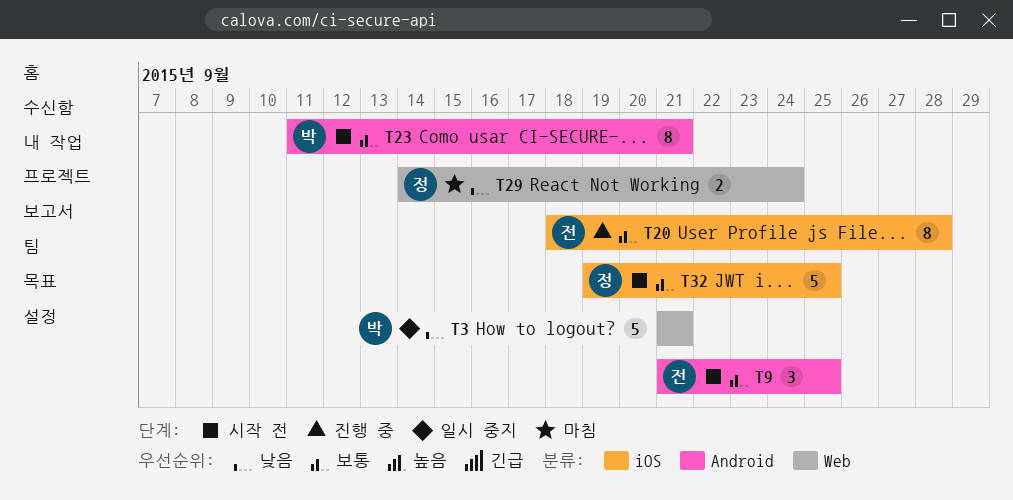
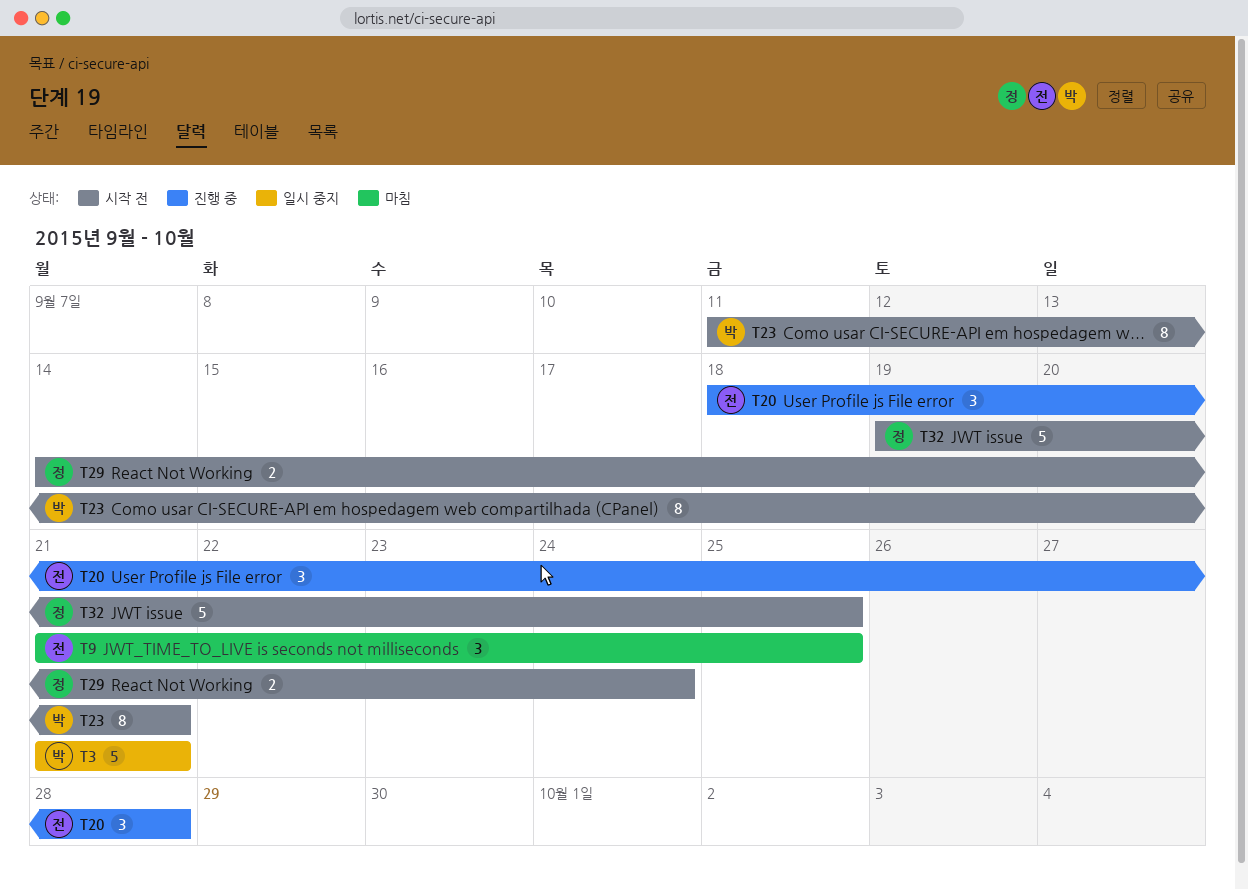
T9, status: 시작 전 -> 마침
T20, estimate: 8 -> 3
T29, status: 마침 -> 시작 전

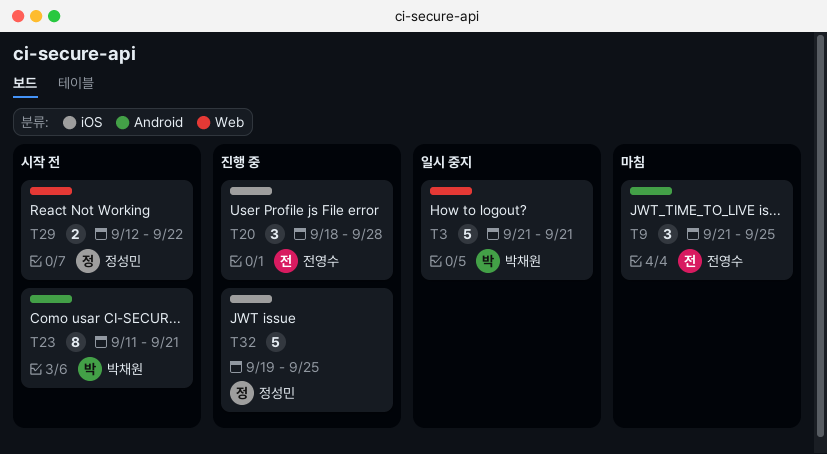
T29, start: Sep 14 -> Sep 12
T29, due: Sep 24 -> Sep 22
T32, status: 시작 전 -> 진행 중

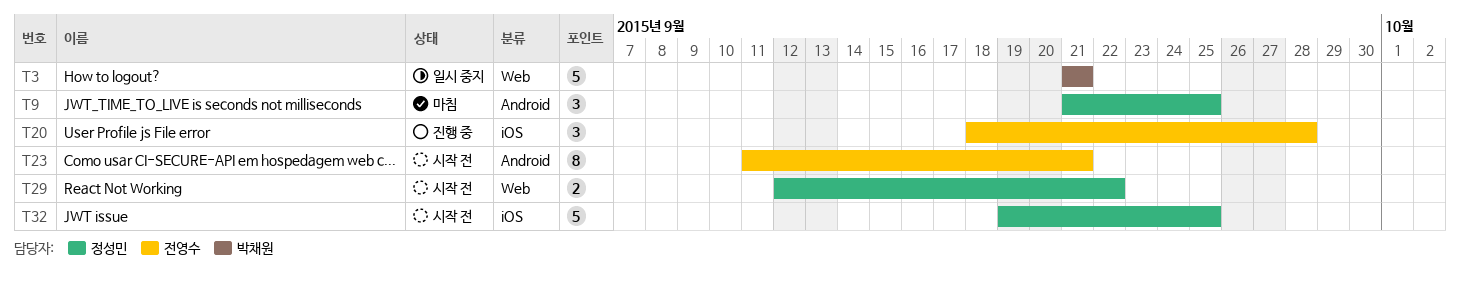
T9, owner: 전영수 -> 정성민
T23, owner: 박채원 -> 전영수
T32, status: 진행 중 -> 시작 전

